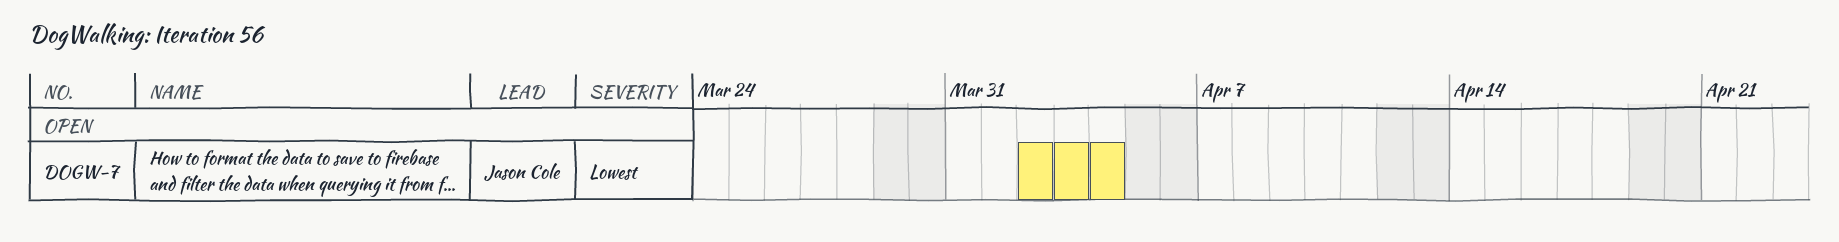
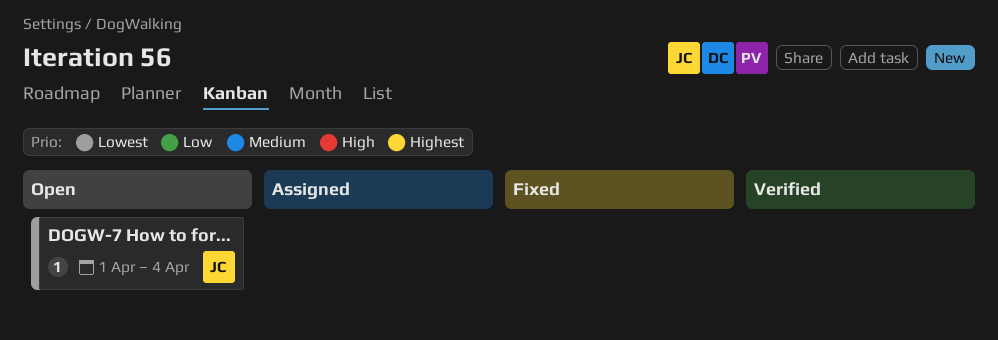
DOGW-7, start: Apr 2 -> Apr 1

